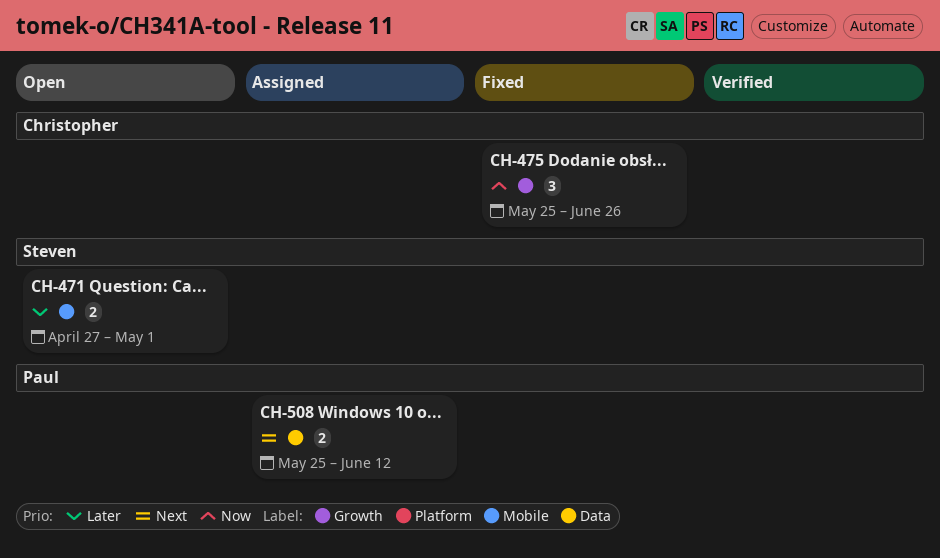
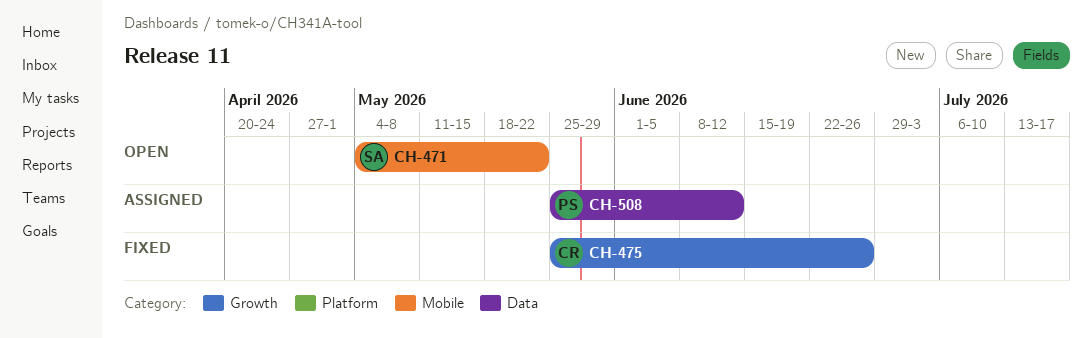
CH-471, start: Apr 27 -> May 4
CH-471, due: May 1 -> May 22

